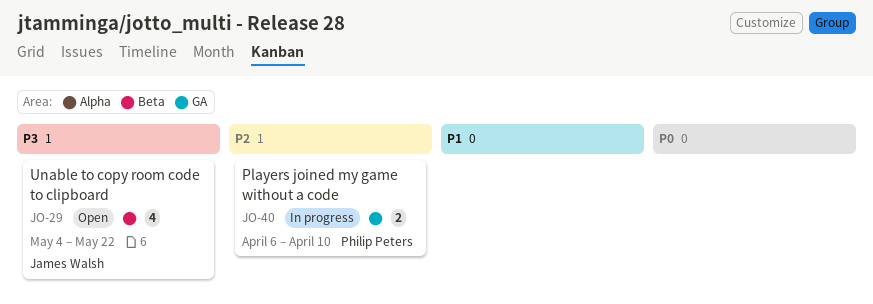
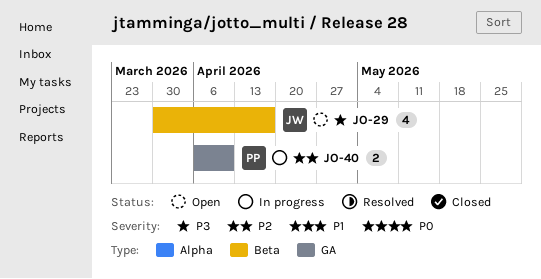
JO-29, start: May 4 -> Mar 30
JO-29, due: May 22 -> Apr 17

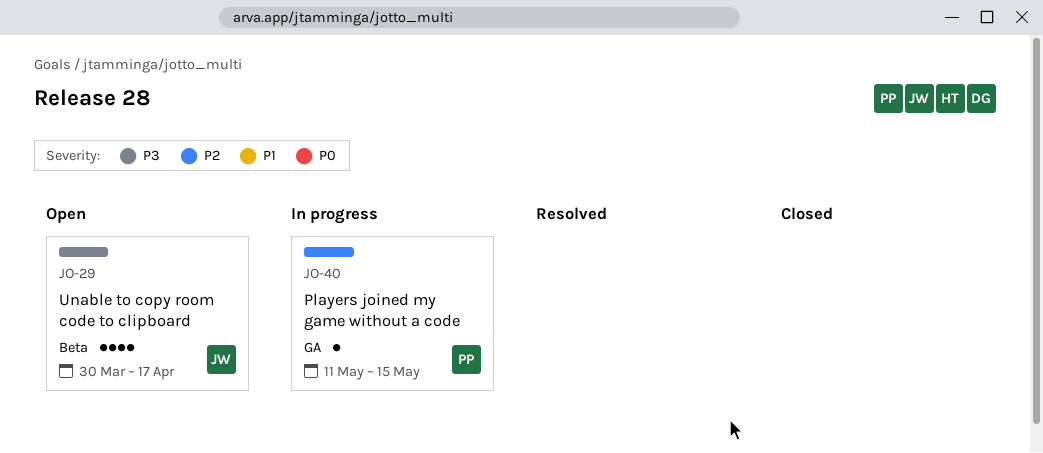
JO-40, estimate: 2 -> 1
JO-40, start: Apr 6 -> May 11
JO-40, due: Apr 10 -> May 15

